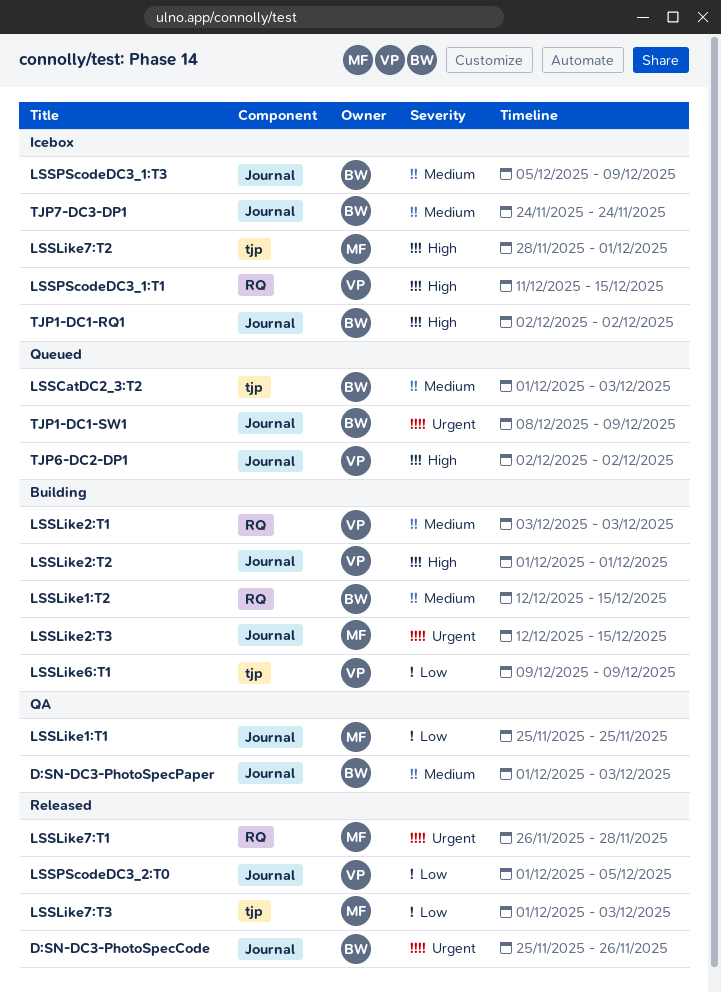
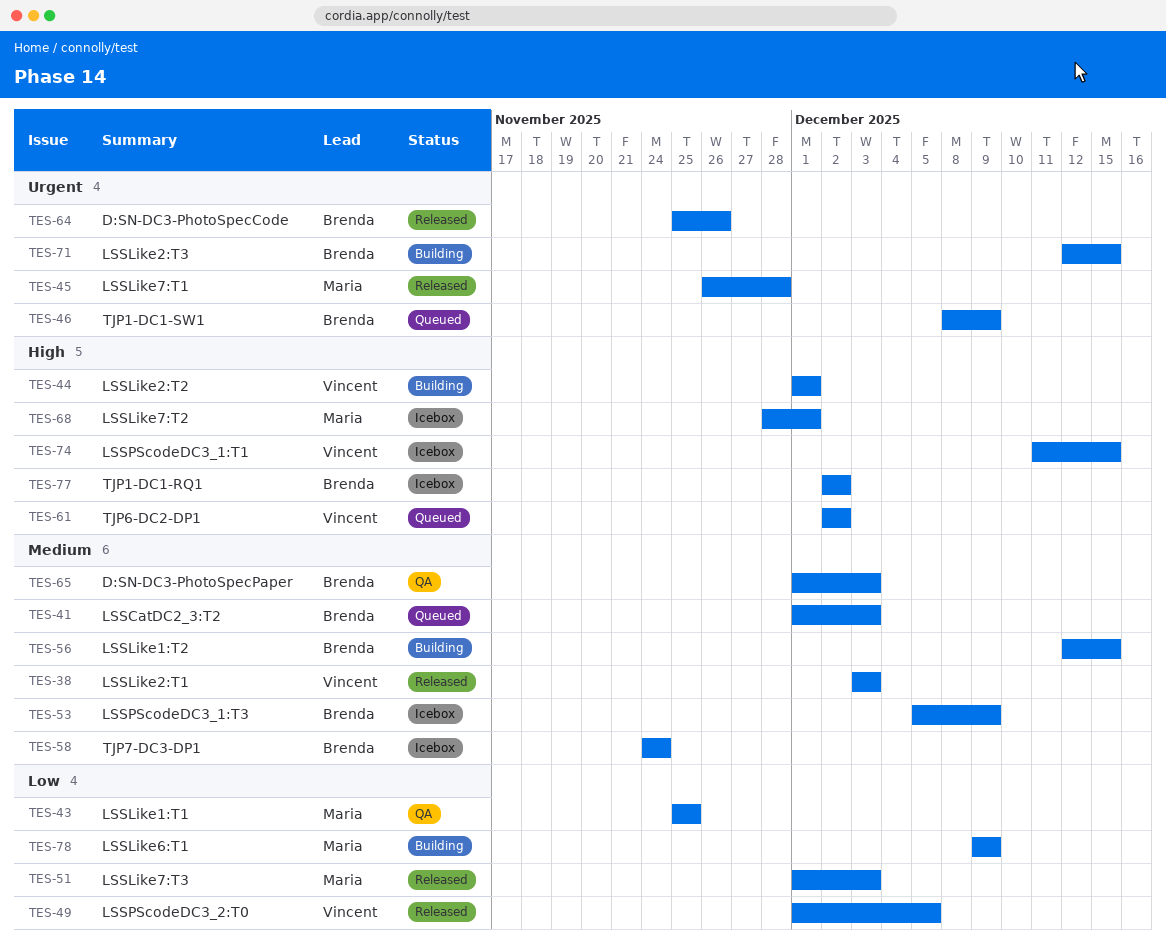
LSSLike2:T1, status: Building -> Released
LSSLike2:T3, owner: Maria -> Brenda
LSSLike6:T1, owner: Vincent -> Maria

